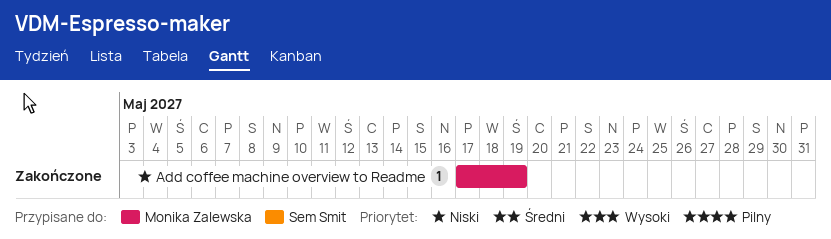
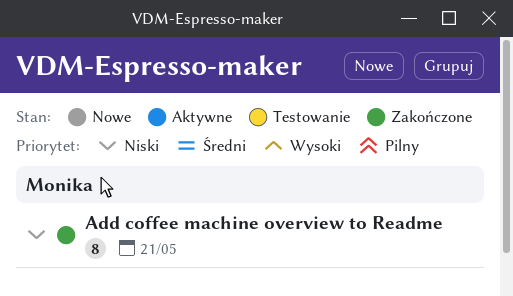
Add coffee machine overview to Readme, estimate: 1 -> 8
Add coffee machine overview to Readme, due: May 19 -> May 21

